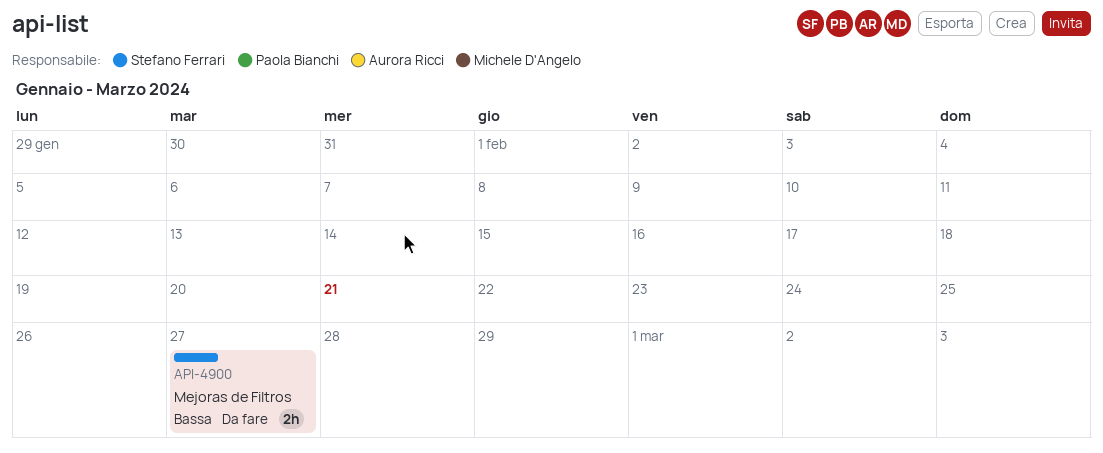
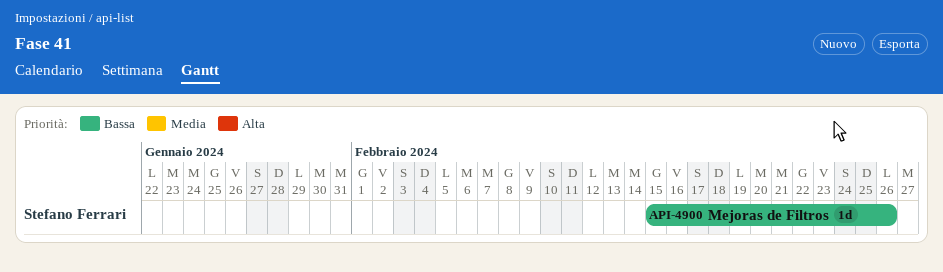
API-4900, estimate: 2h -> 1d
API-4900, due: Feb 27 -> Feb 26

